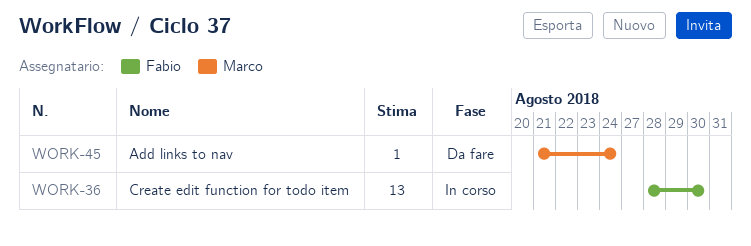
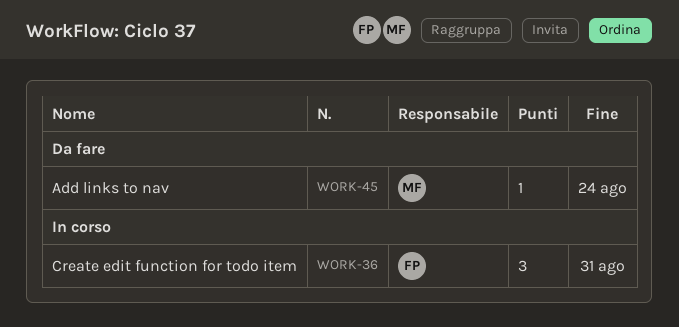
WORK-36, estimate: 13 -> 3
WORK-36, due: Aug 30 -> Aug 31

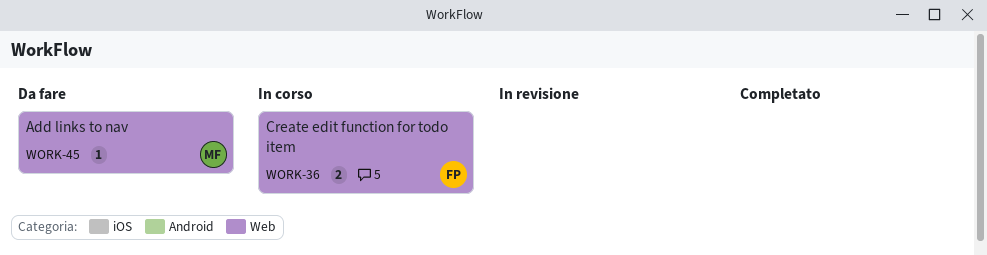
WORK-36, estimate: 3 -> 2

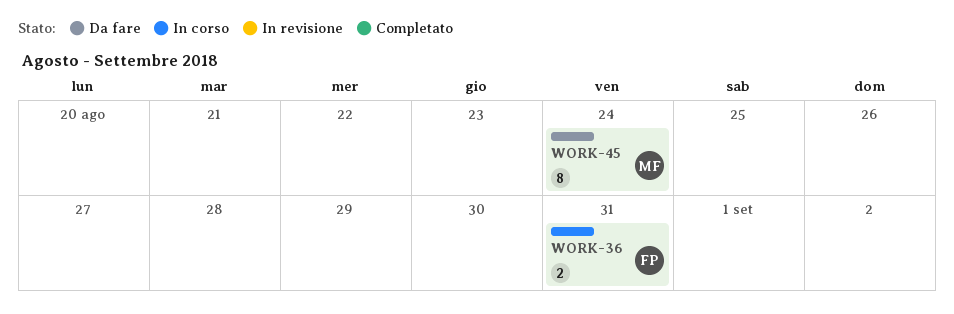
WORK-45, estimate: 1 -> 8

